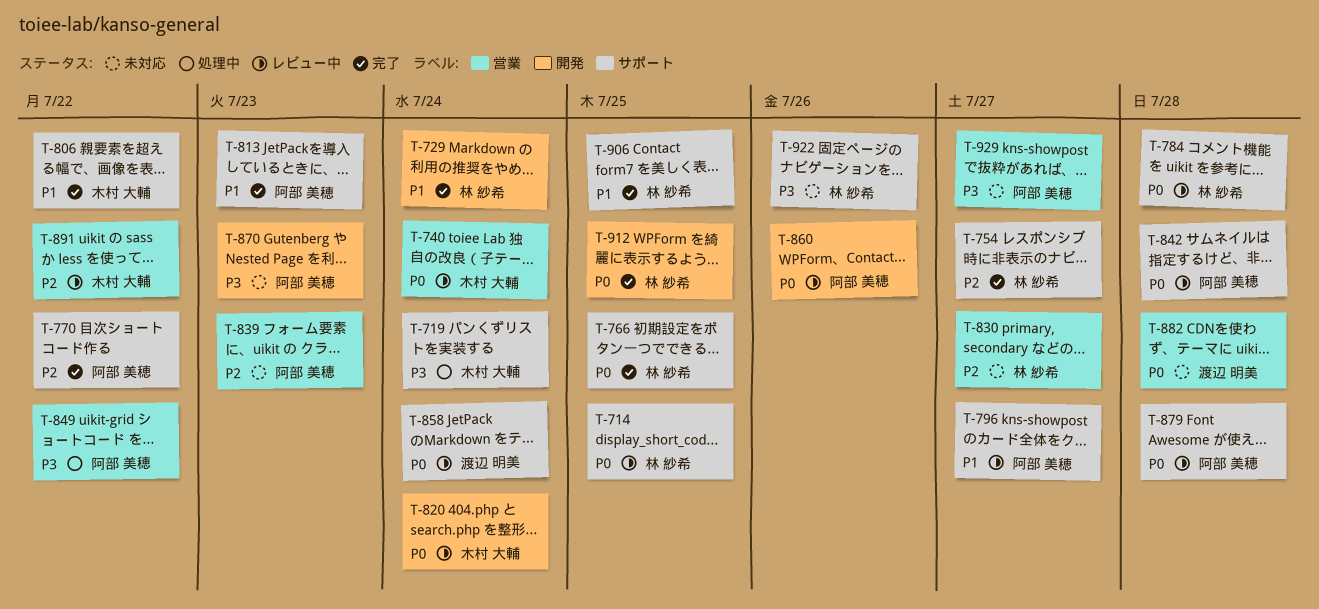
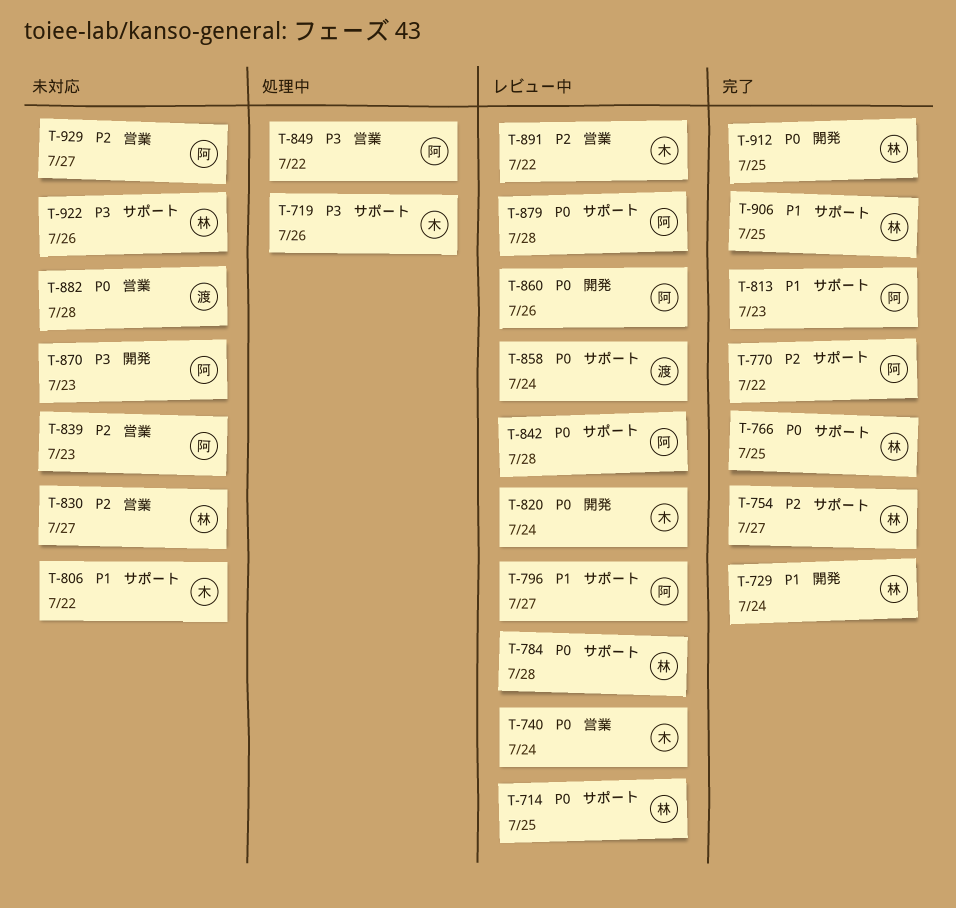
T-719, due: Jul 24 -> Jul 26
T-806, status: 完了 -> 未対応
T-929, priority: P3 -> P2

